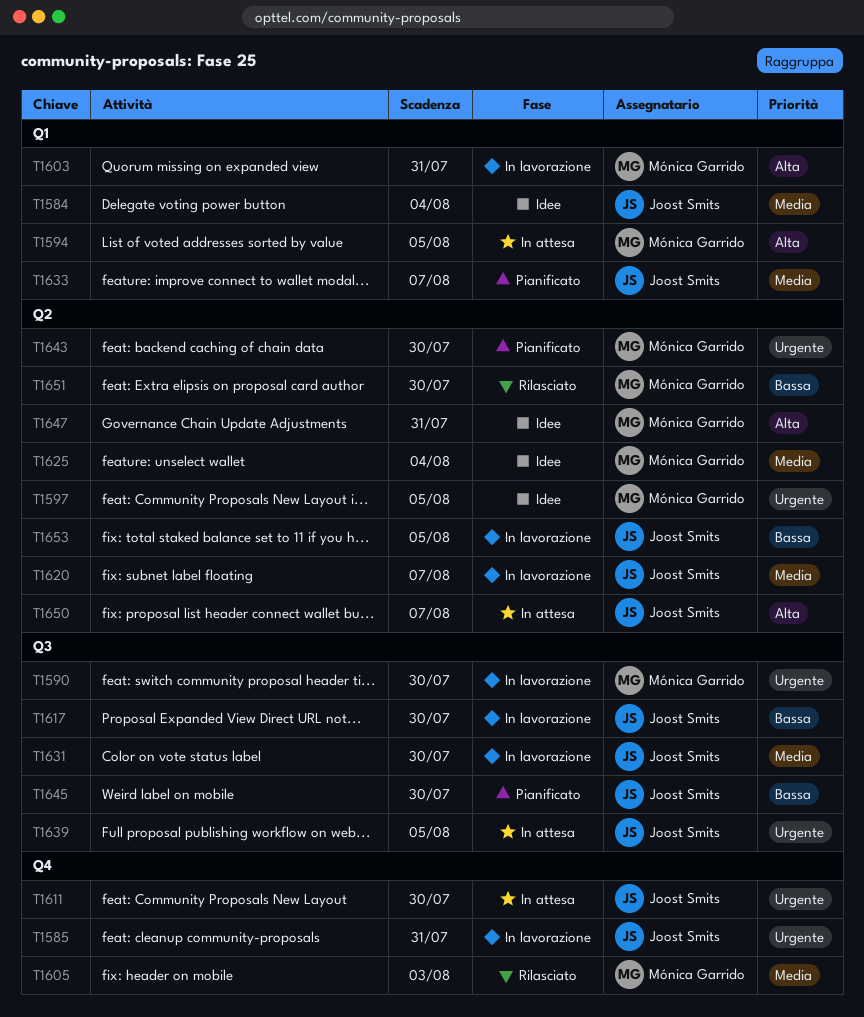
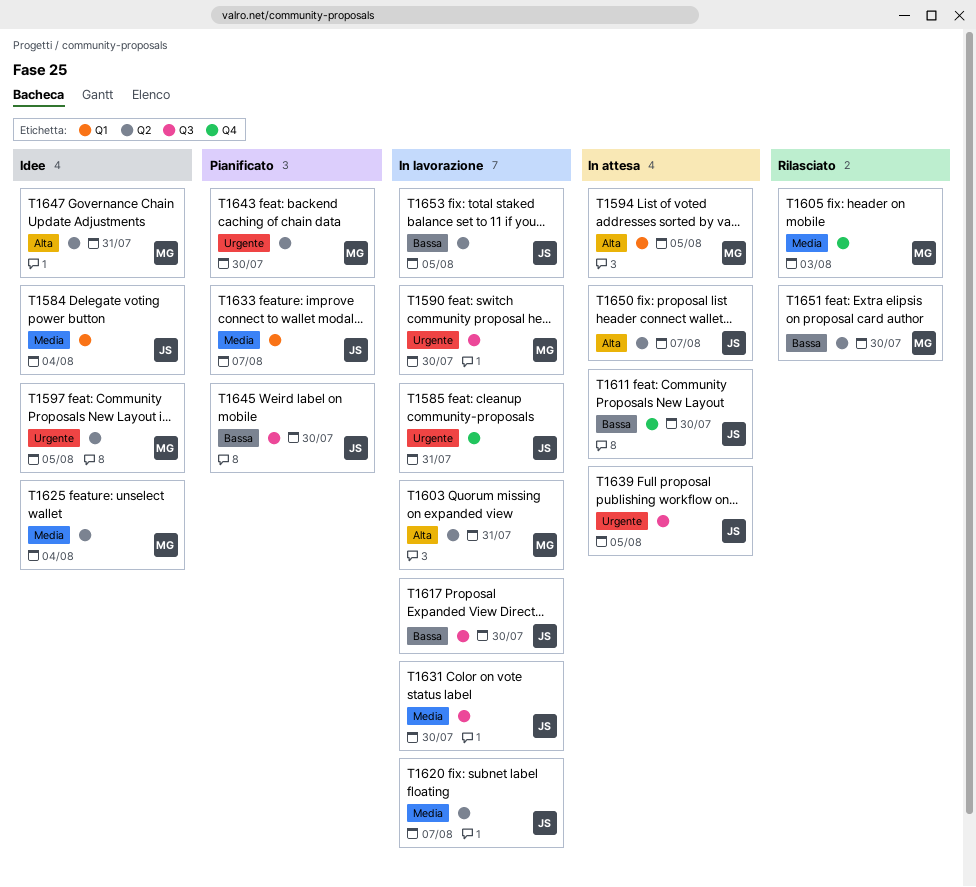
T1603, label: Q1 -> Q2
T1611, priority: Urgente -> Bassa

